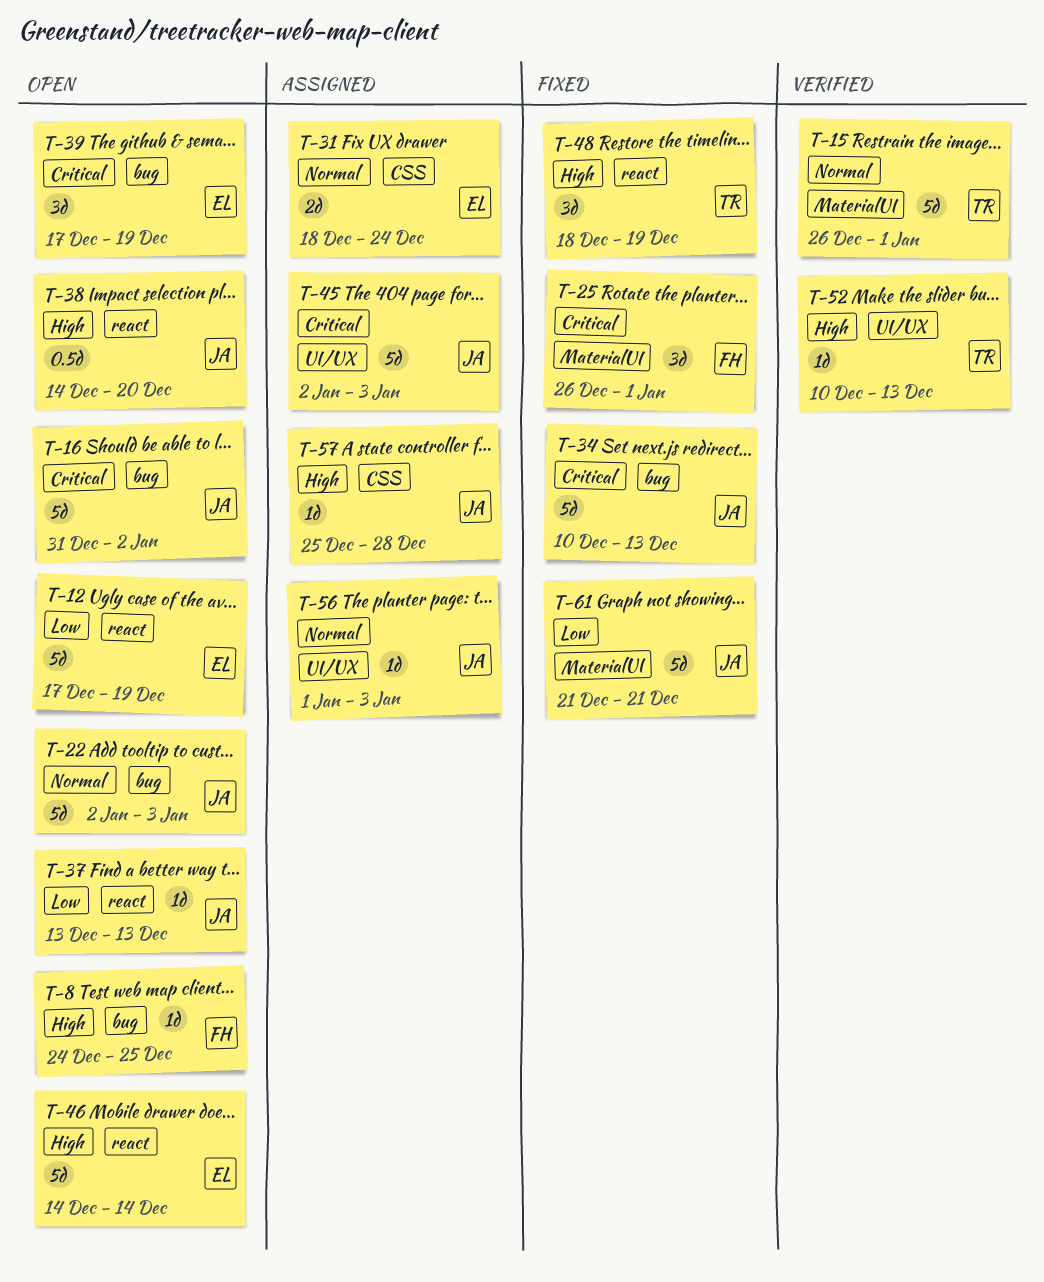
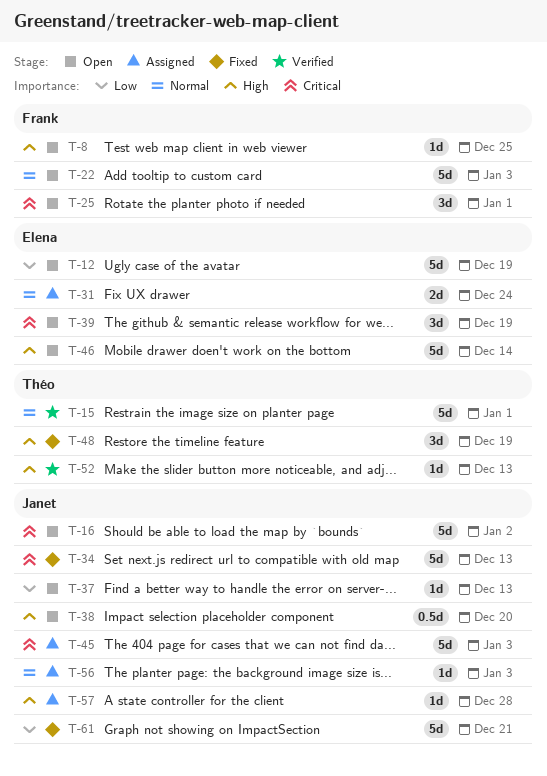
T-22, owner: Janet -> Frank
T-25, status: Fixed -> Open

